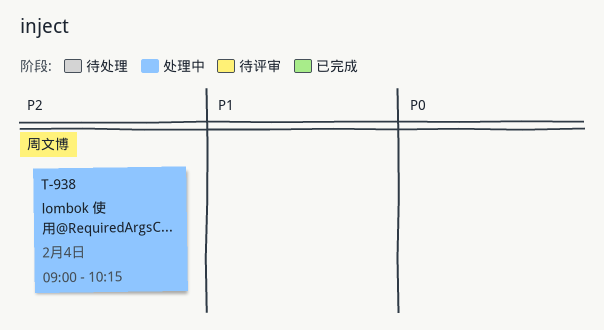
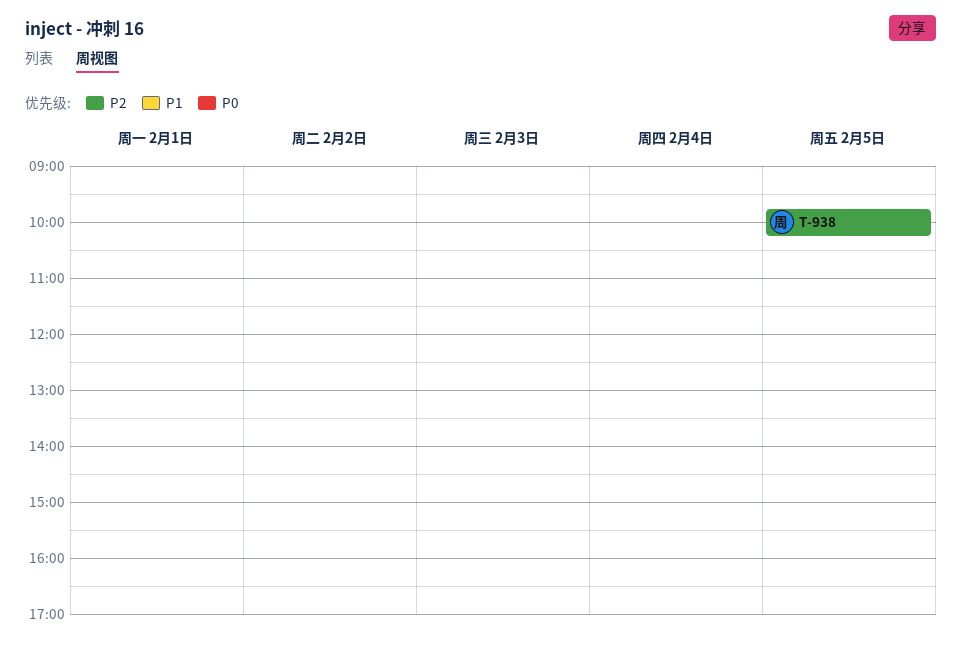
T-938, day: Feb 4 -> Feb 5
T-938, begins: 09:00 -> 09:45

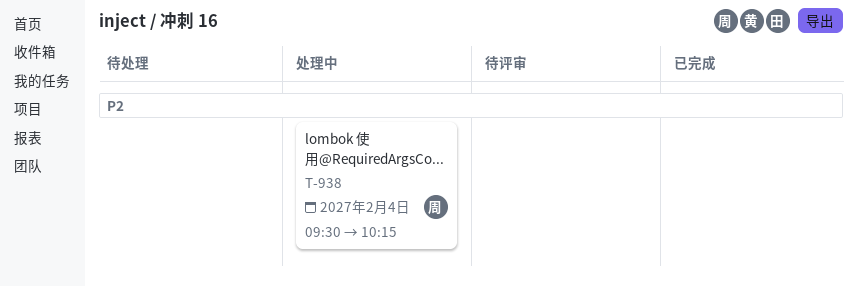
T-938, day: Feb 5 -> Feb 4
T-938, begins: 09:45 -> 09:30

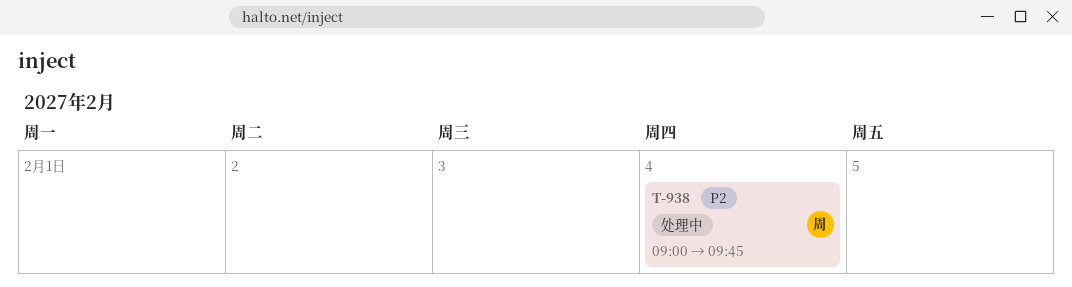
T-938, begins: 09:30 -> 09:00
T-938, ends: 10:15 -> 09:45

